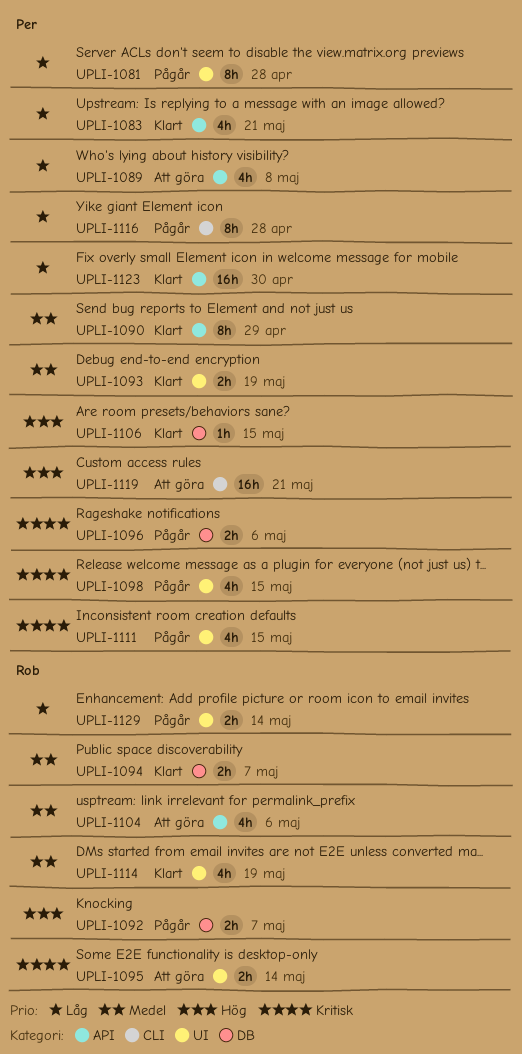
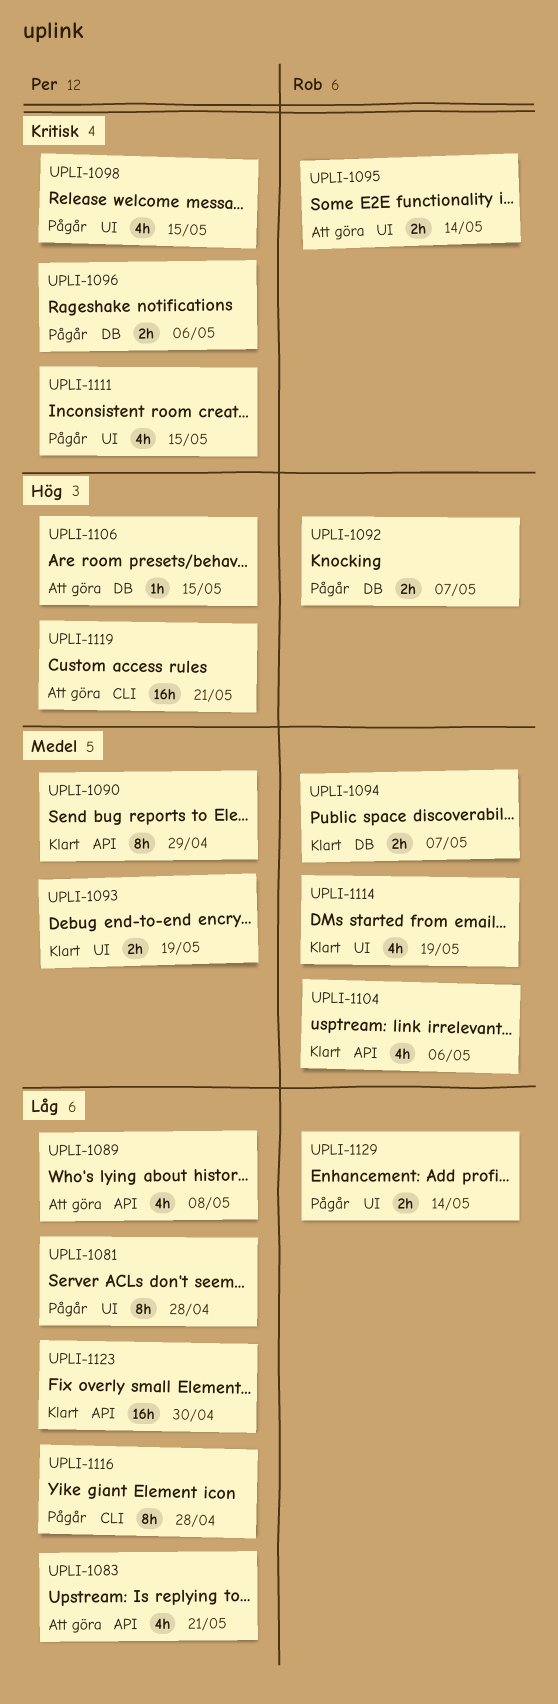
UPLI-1083, status: Klart -> Att göra
UPLI-1104, status: Att göra -> Klart
UPLI-1106, status: Klart -> Att göra

